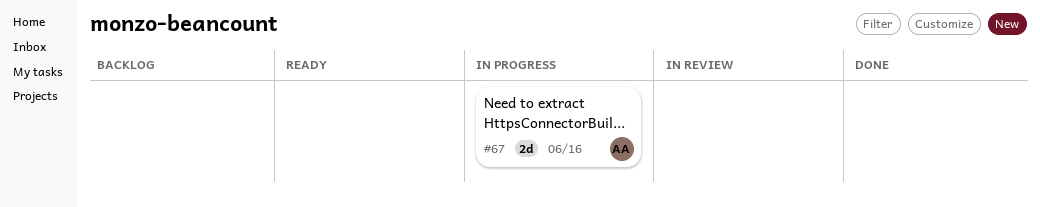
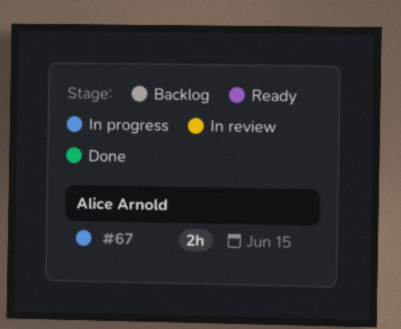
#67, estimate: 2d -> 2h
#67, due: Jun 16 -> Jun 15

